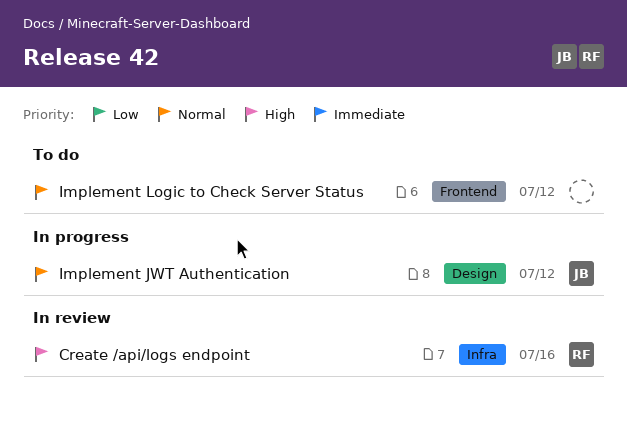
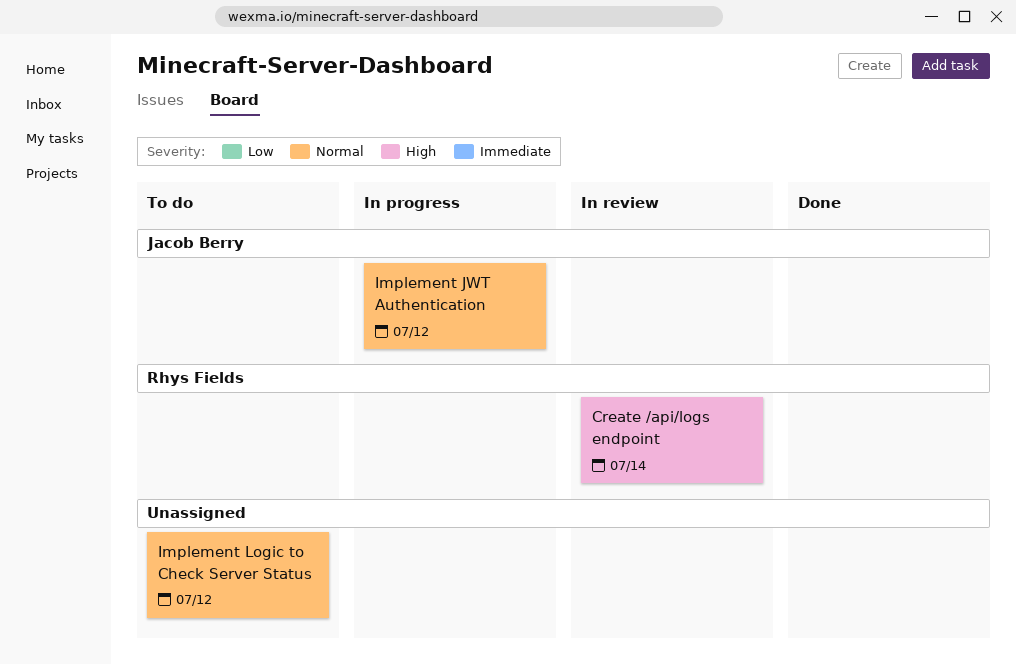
Create /api/logs endpoint, due: Jul 16 -> Jul 14

